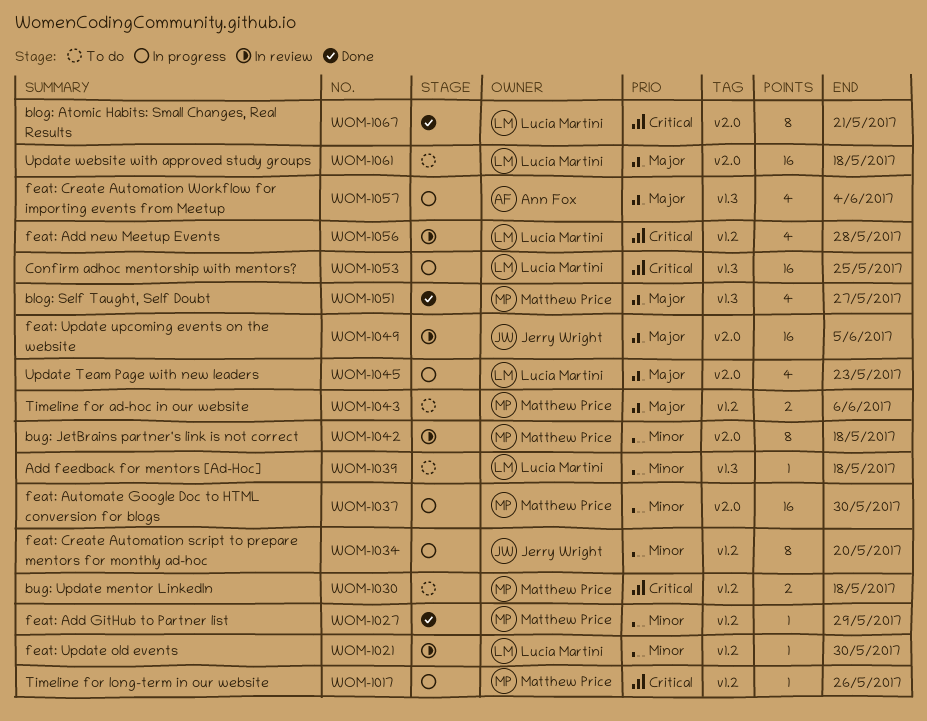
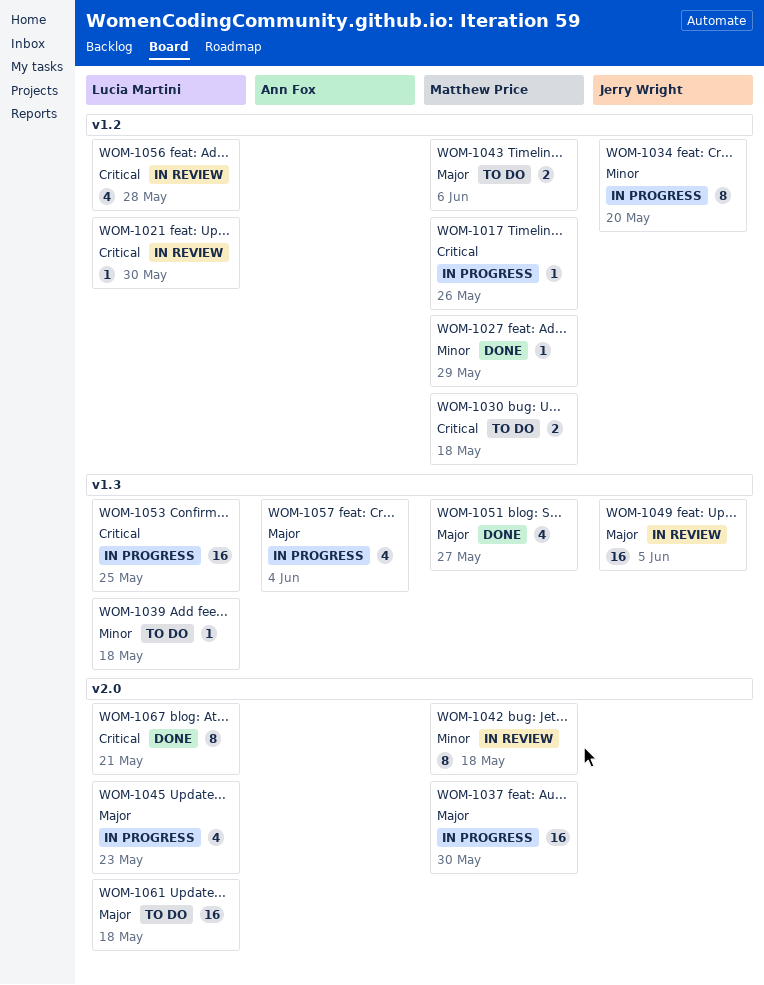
WOM-1021, priority: Minor -> Critical
WOM-1037, priority: Minor -> Major
WOM-1049, label: v2.0 -> v1.3

